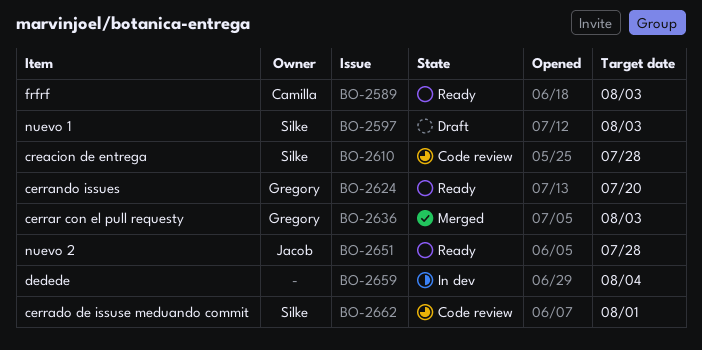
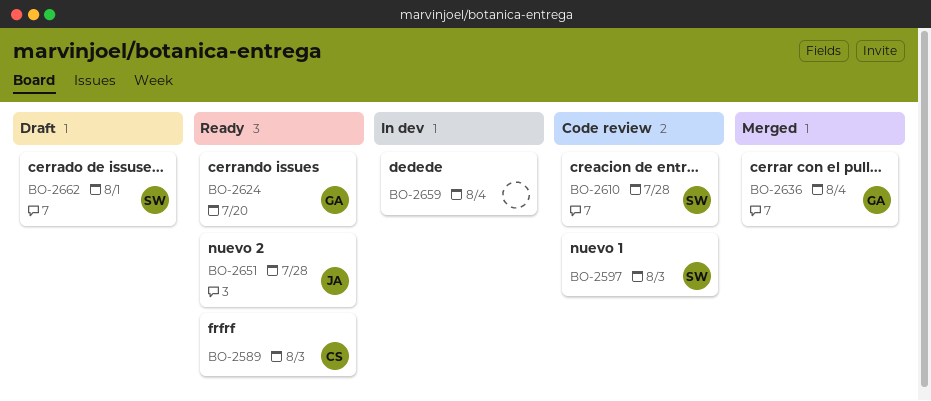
BO-2597, status: Draft -> Code review
BO-2636, due: Aug 3 -> Aug 4
BO-2662, status: Code review -> Draft

